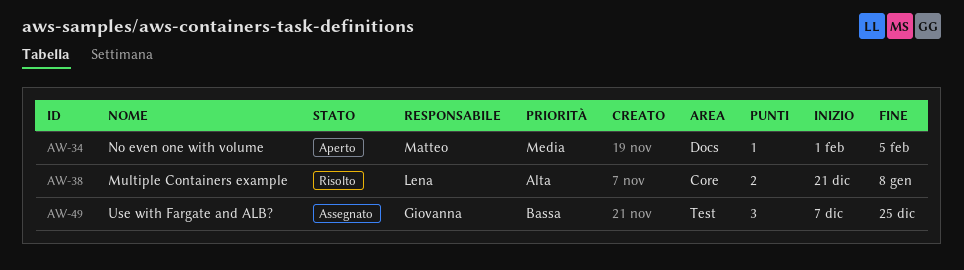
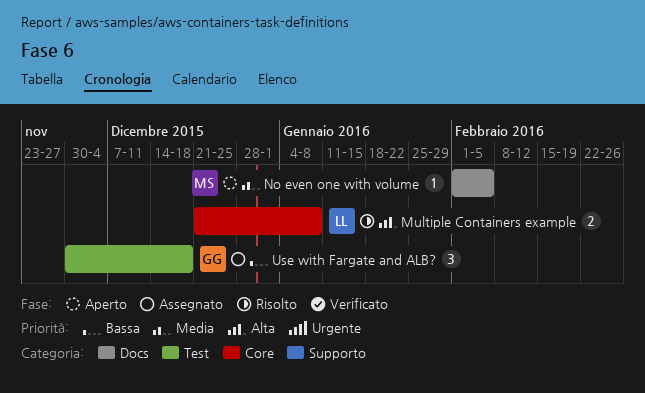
Use with Fargate and ALB?, start: Dec 7 -> Nov 30
Use with Fargate and ALB?, due: Dec 25 -> Dec 18

